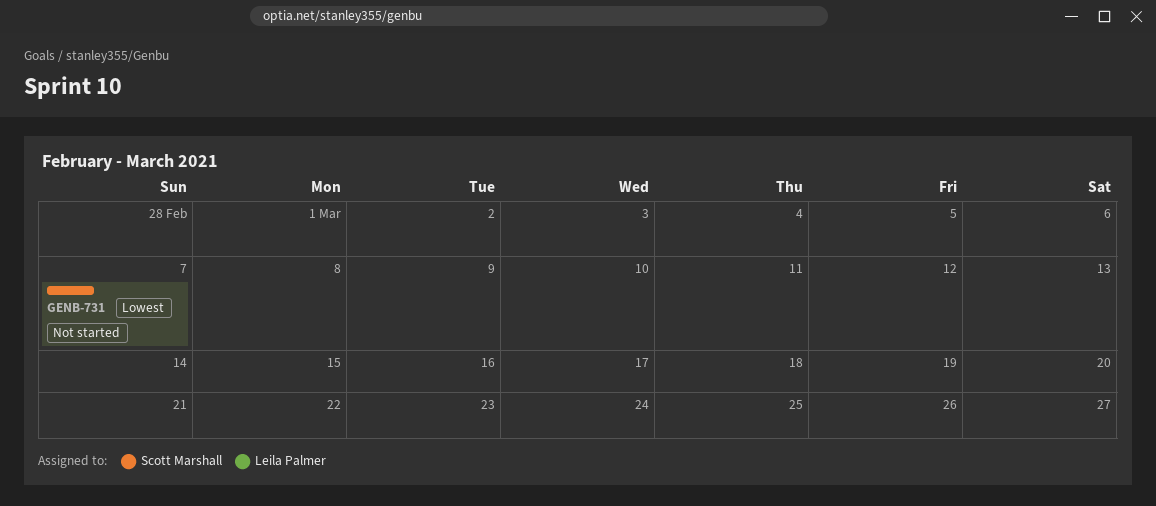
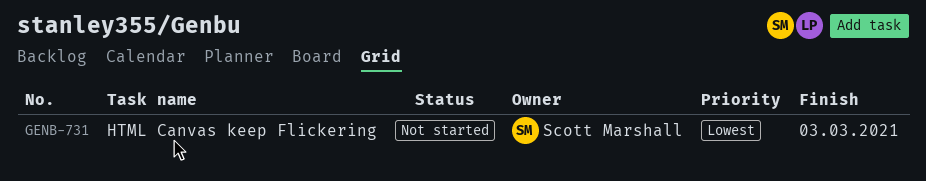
GENB-731, due: Mar 7 -> Mar 3

